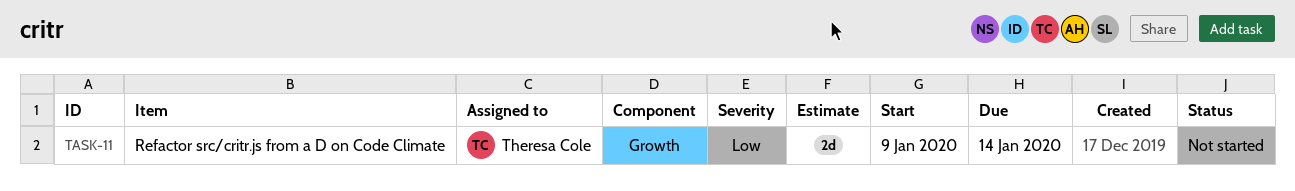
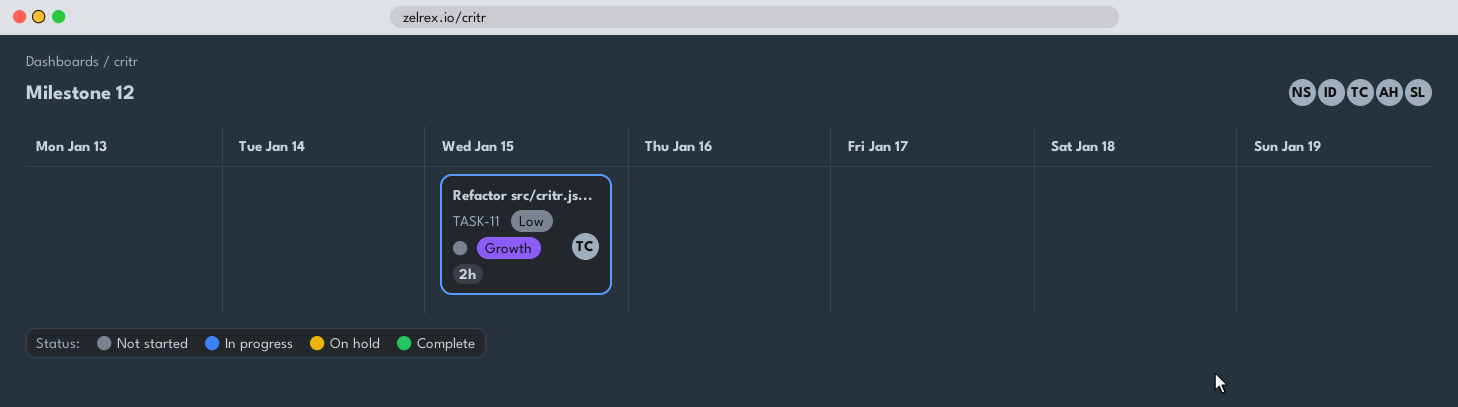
TASK-11, estimate: 2d -> 2h
TASK-11, due: Jan 14 -> Jan 15

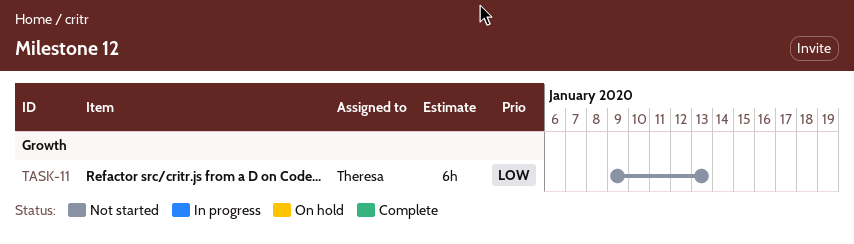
TASK-11, estimate: 2h -> 6h
TASK-11, due: Jan 15 -> Jan 13

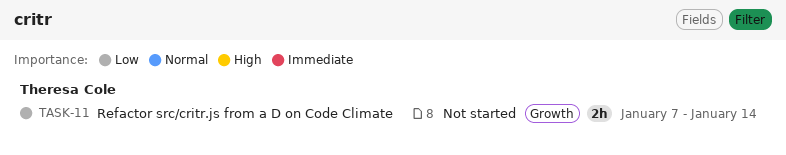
TASK-11, estimate: 6h -> 2h
TASK-11, start: Jan 9 -> Jan 7
TASK-11, due: Jan 13 -> Jan 14

